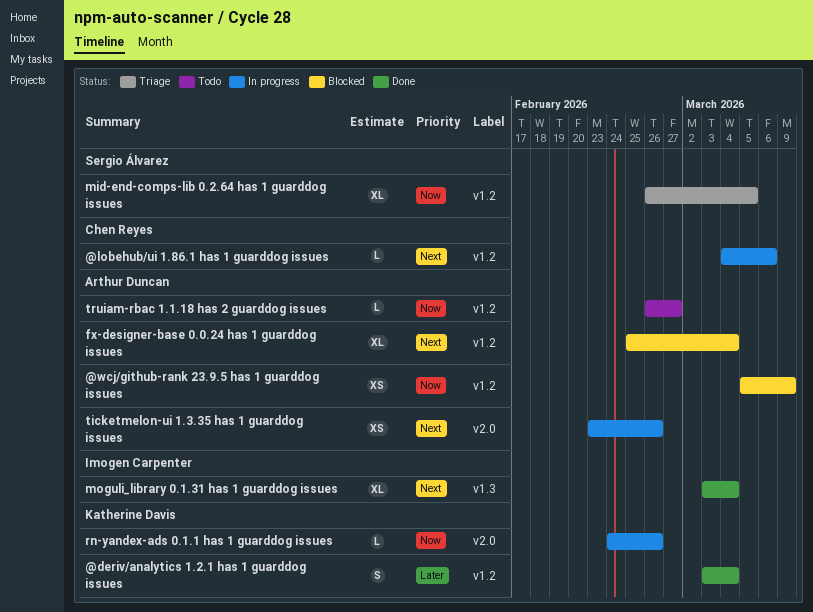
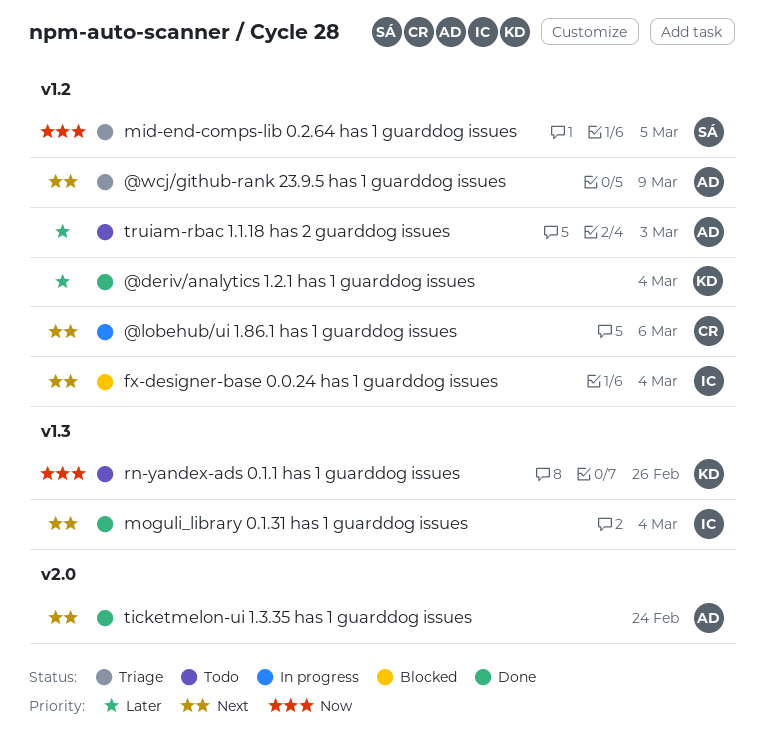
@wcj/github-rank 23.9.5 has 1 guarddog issues, status: Blocked -> Triage
@wcj/github-rank 23.9.5 has 1 guarddog issues, priority: Now -> Next
fx-designer-base 0.0.24 has 1 guarddog issues, owner: Arthur Duncan -> Imogen Carpenter
rn-yandex-ads 0.1.1 has 1 guarddog issues, status: In progress -> Todo
rn-yandex-ads 0.1.1 has 1 guarddog issues, label: v2.0 -> v1.3
ticketmelon-ui 1.3.35 has 1 guarddog issues, status: In progress -> Done
ticketmelon-ui 1.3.35 has 1 guarddog issues, due: Feb 26 -> Feb 24
truiam-rbac 1.1.18 has 2 guarddog issues, priority: Now -> Later
truiam-rbac 1.1.18 has 2 guarddog issues, due: Feb 27 -> Mar 3

